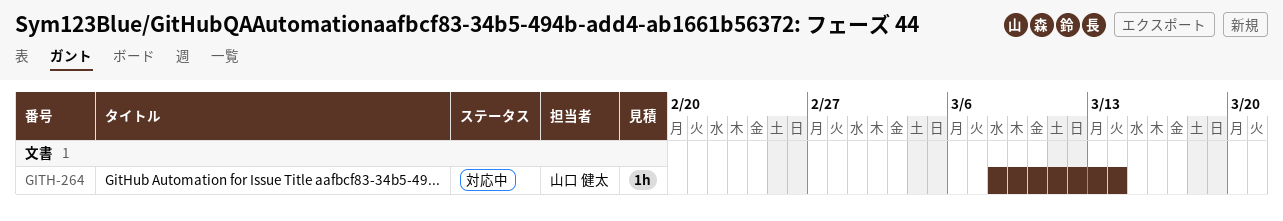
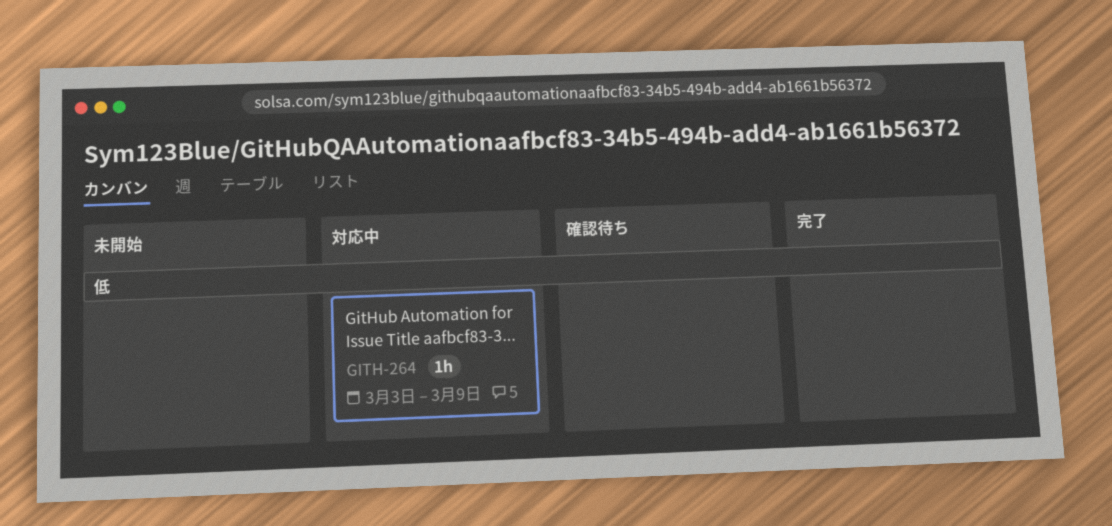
GITH-264, start: Mar 8 -> Mar 3
GITH-264, due: Mar 14 -> Mar 9

